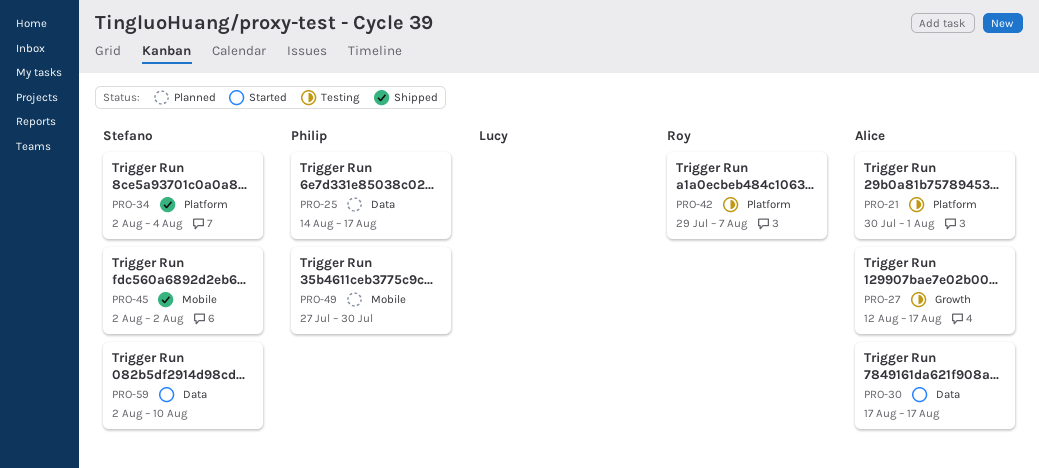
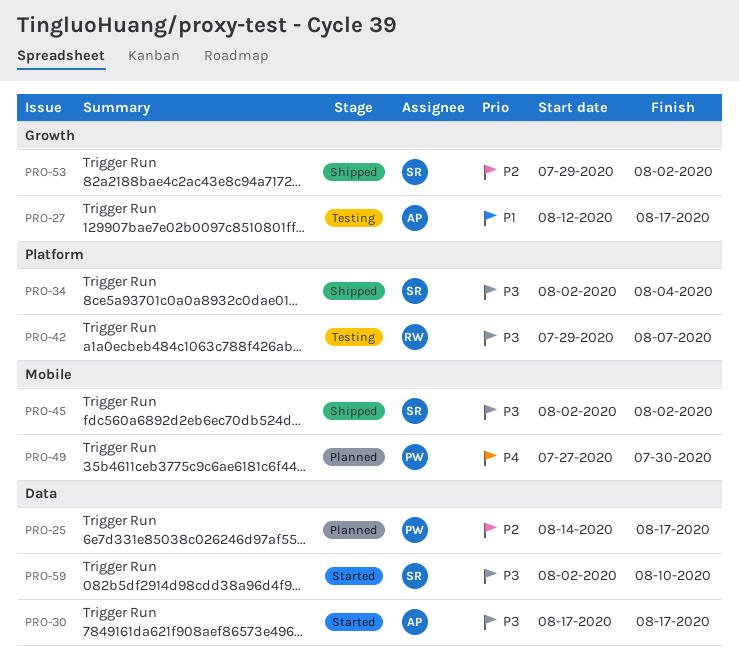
PRO-21: present -> none
PRO-53: none -> present

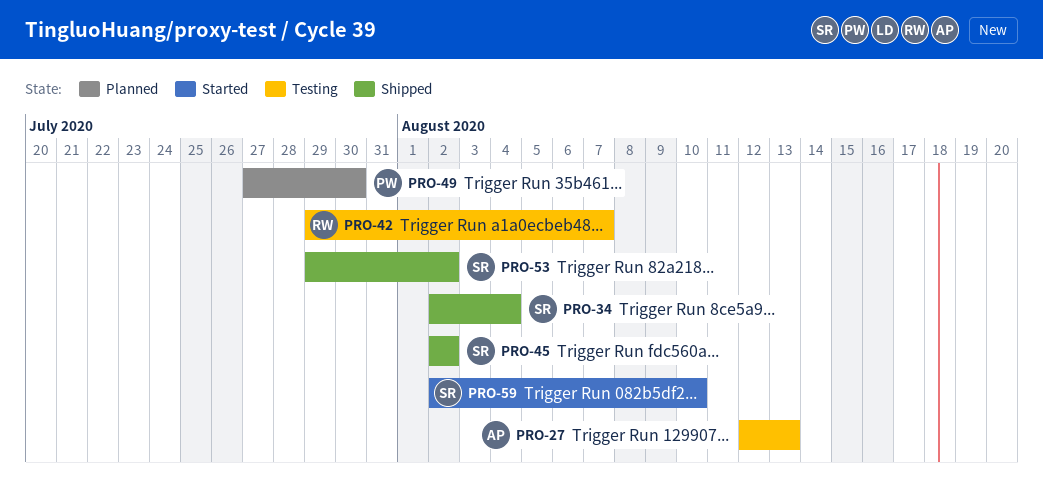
PRO-25: present -> none
PRO-27, due: Aug 17 -> Aug 13
PRO-30: present -> none

